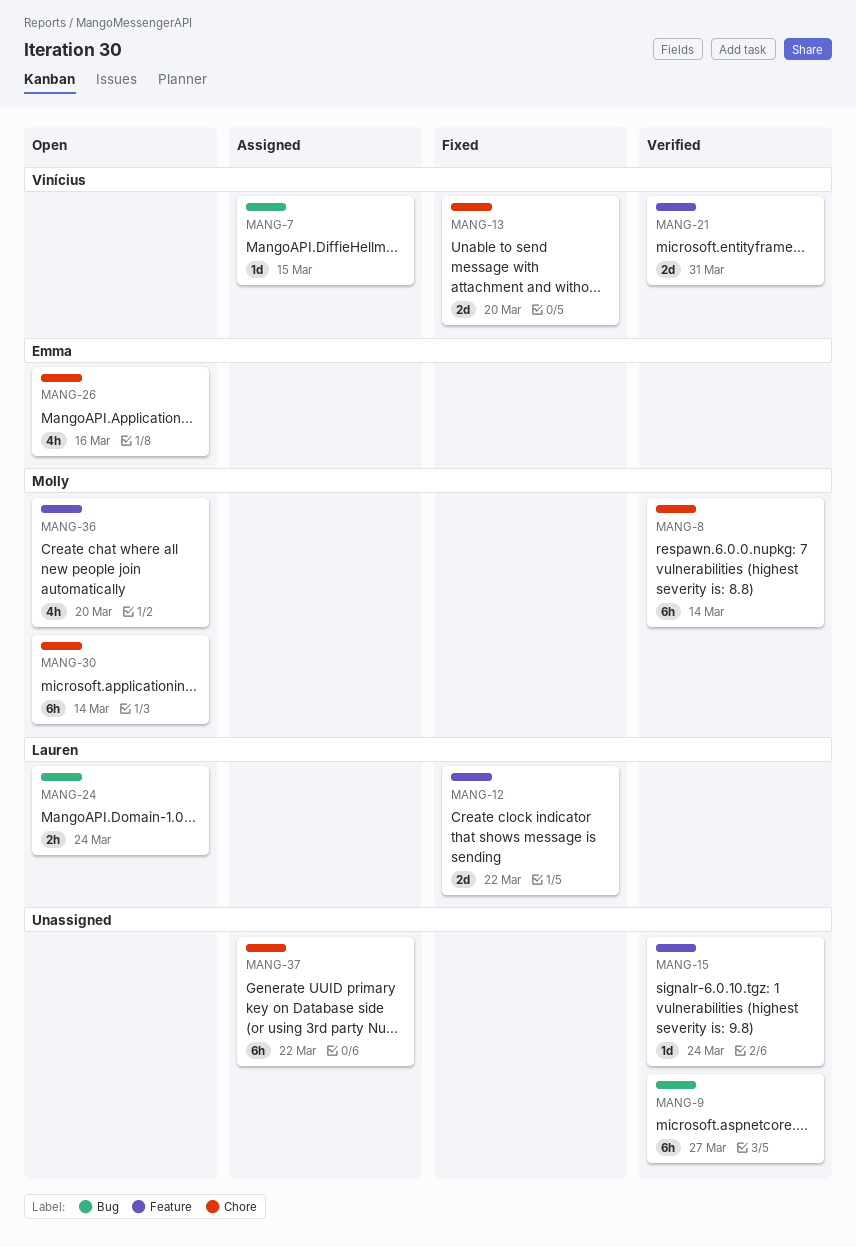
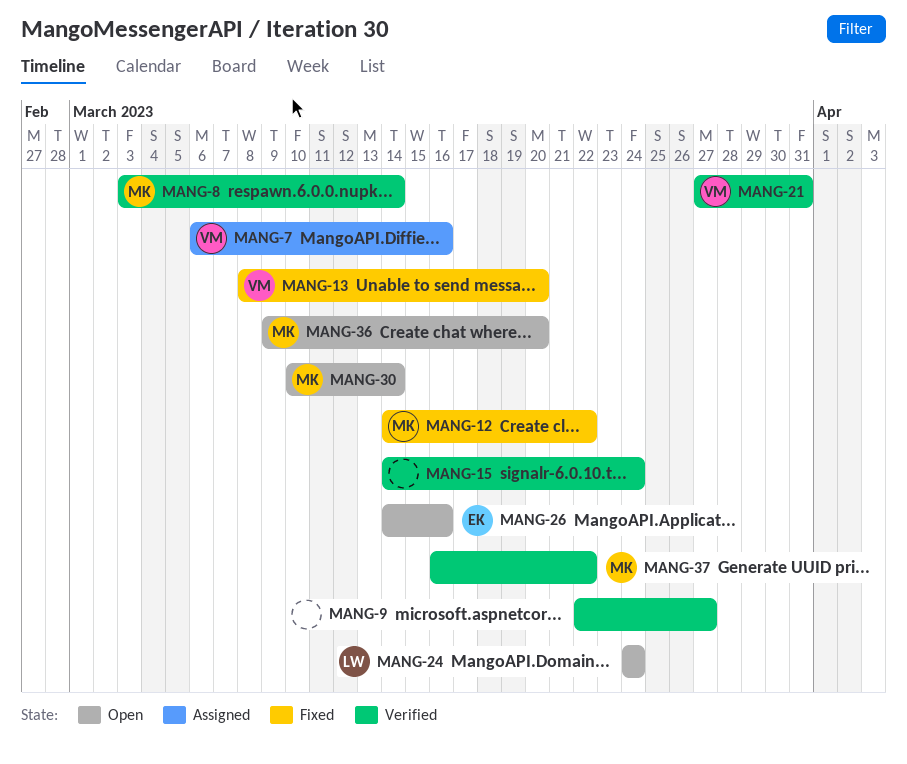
MANG-7, due: Mar 15 -> Mar 16
MANG-12, owner: Lauren -> Molly
MANG-37, status: Assigned -> Verified
MANG-37, owner: none -> Molly

